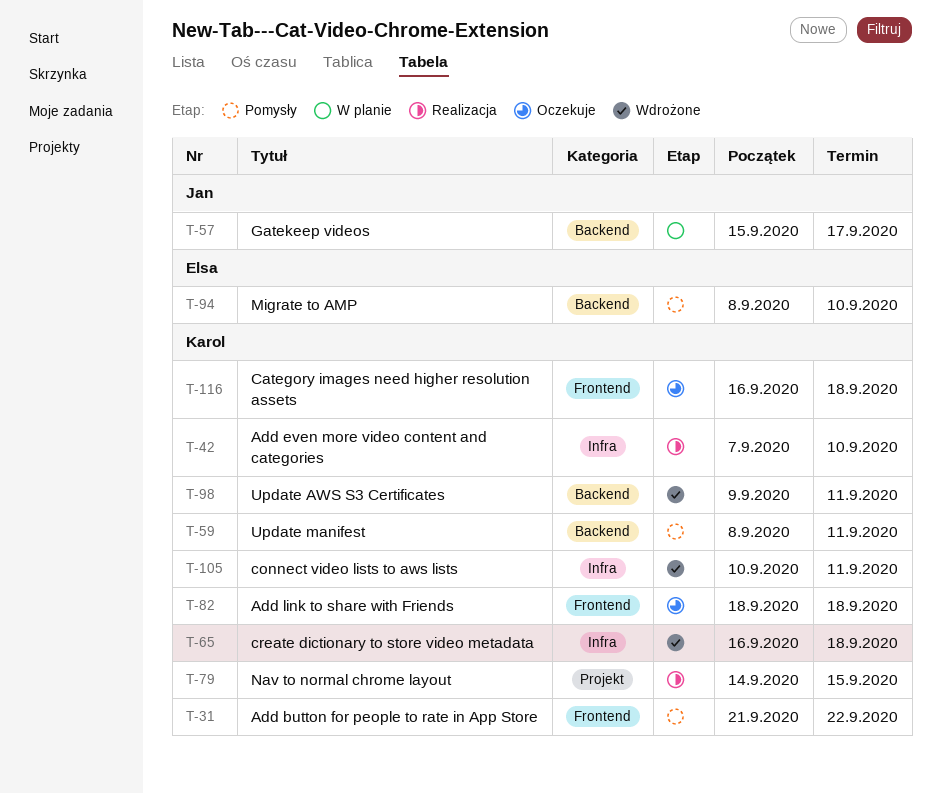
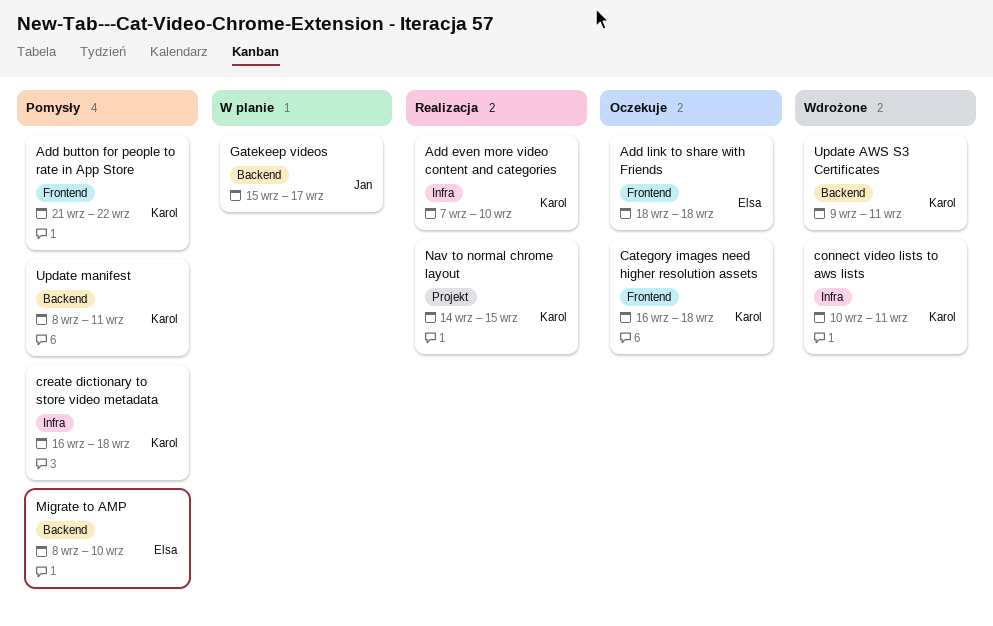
Add link to share with Friends, owner: Karol -> Elsa
create dictionary to store video metadata, status: Wdrożone -> Pomysły

